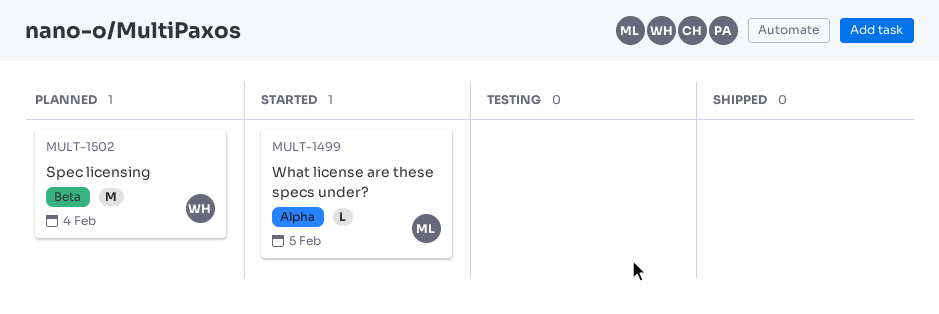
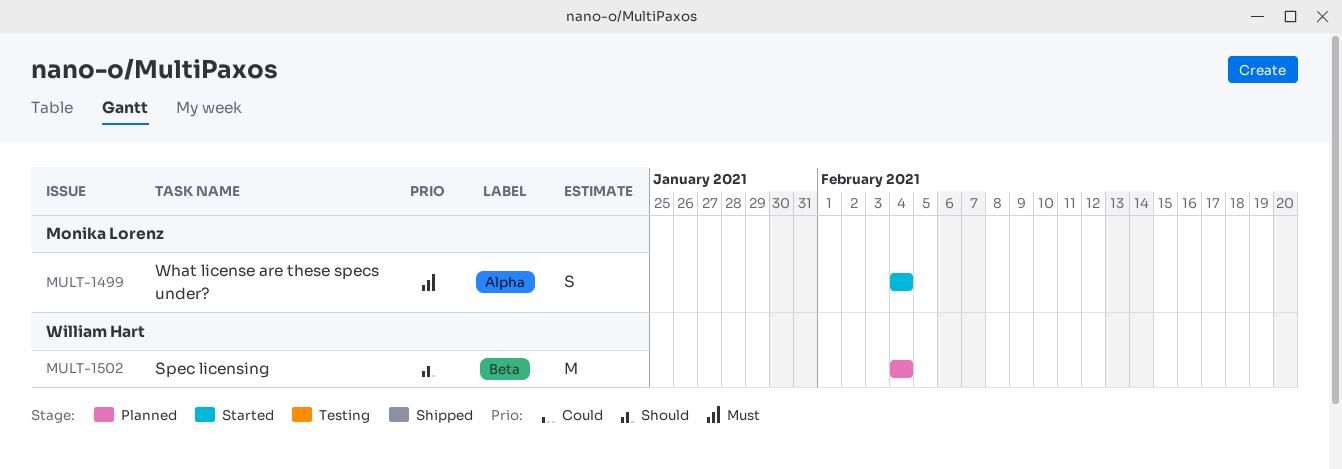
MULT-1499, estimate: L -> S
MULT-1499, due: Feb 5 -> Feb 4

